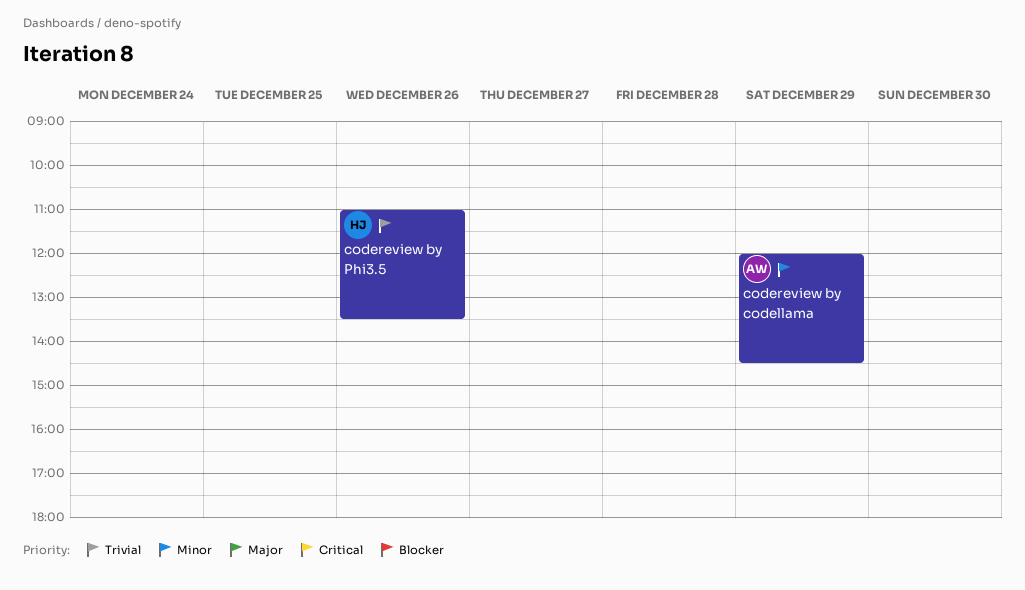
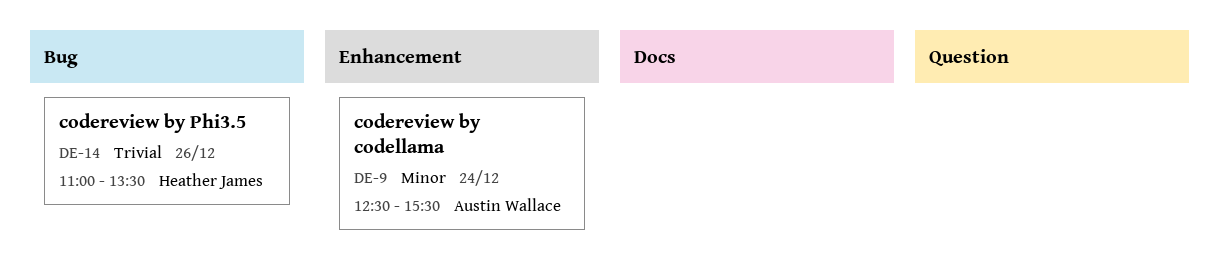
codereview by codellama, day: Dec 29 -> Dec 24
codereview by codellama, begins: 12:00 -> 12:30
codereview by codellama, ends: 14:30 -> 15:30

